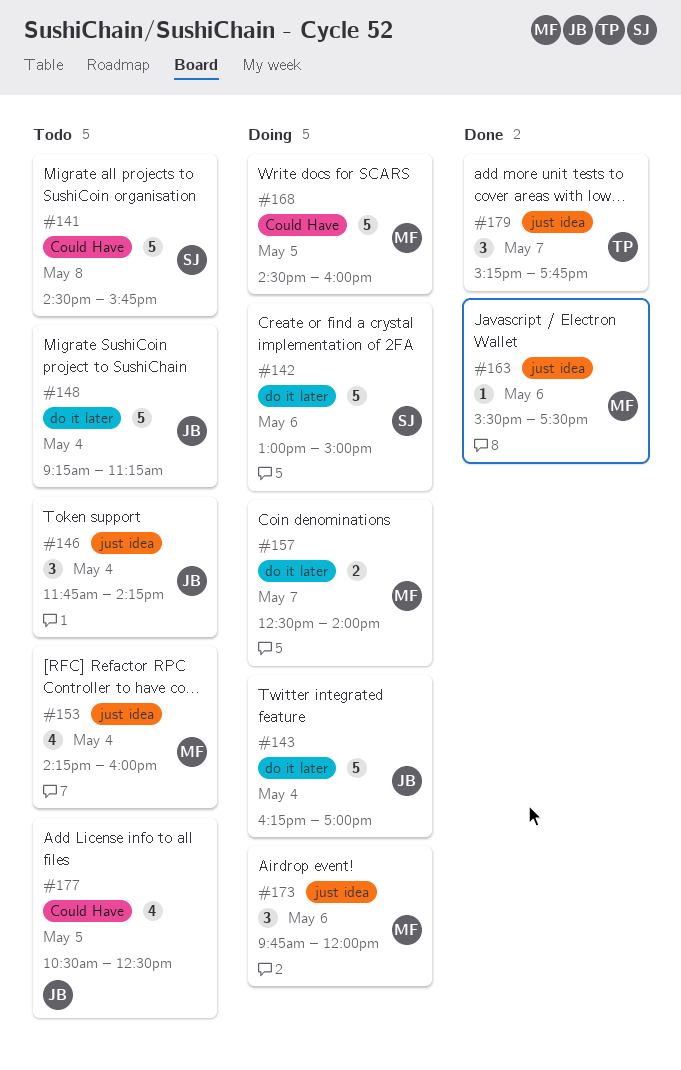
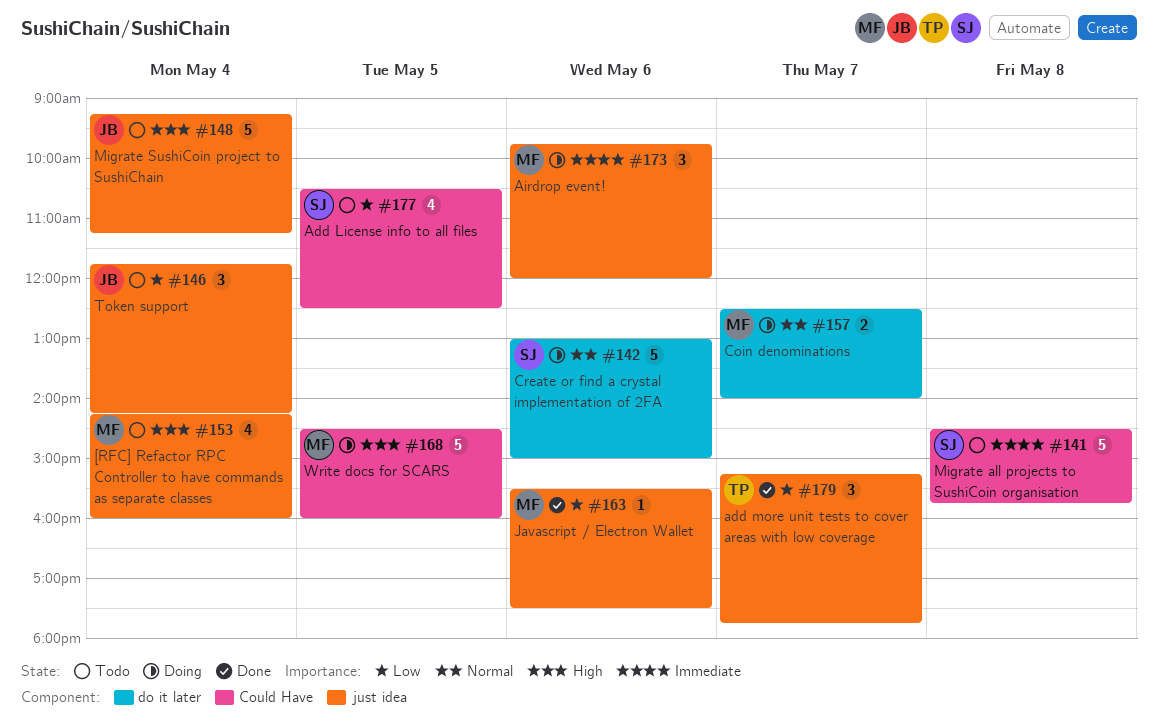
#143: present -> none
#148, label: do it later -> just idea
#177, owner: JB -> SJ

